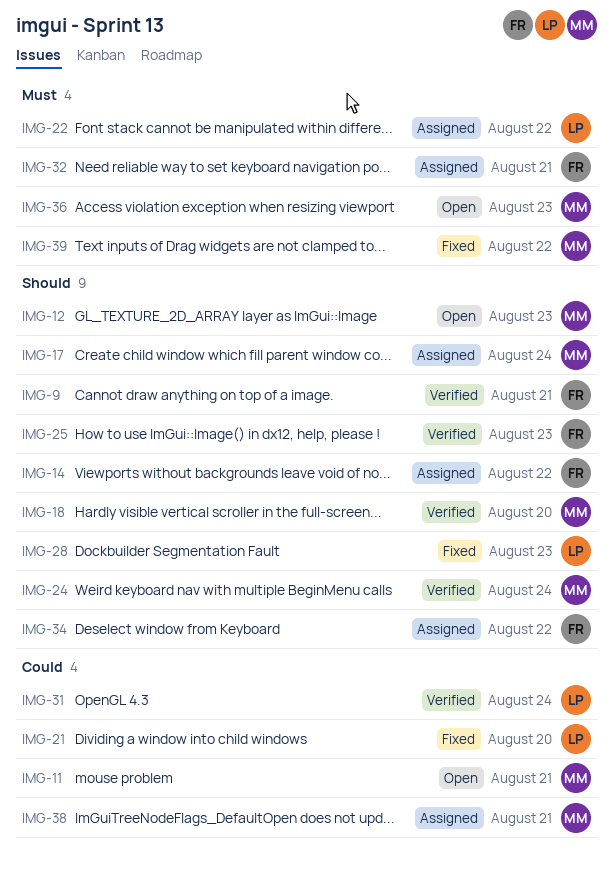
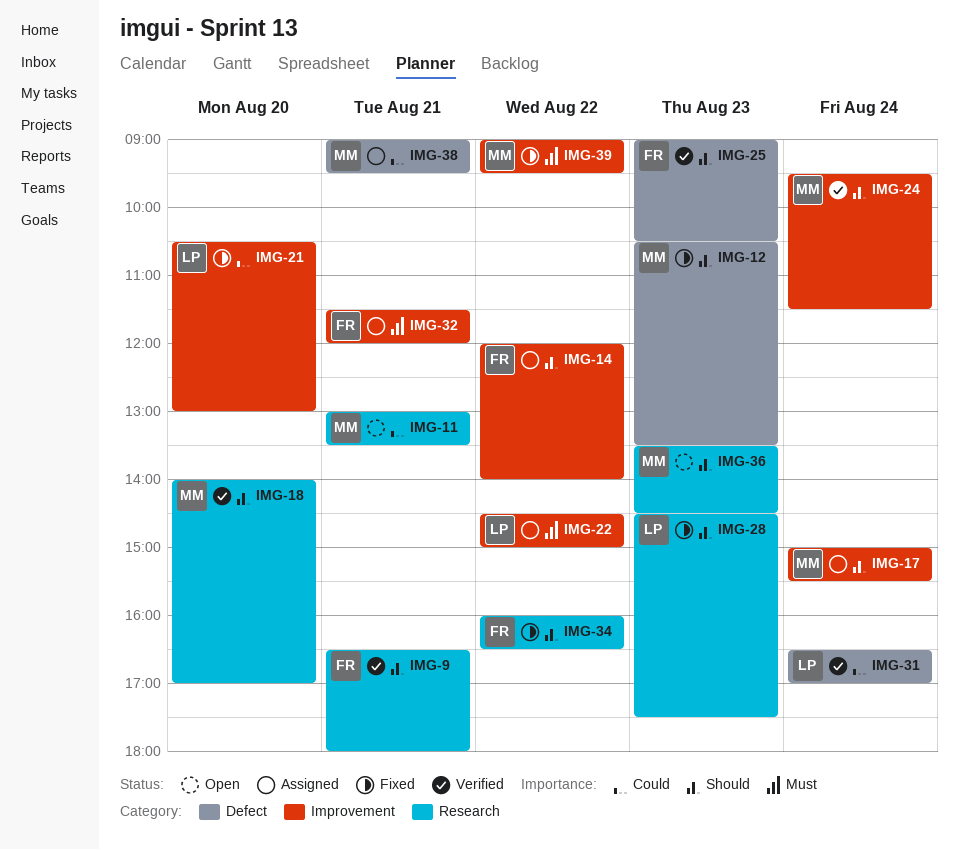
IMG-12, status: Open -> Fixed
IMG-34, status: Assigned -> Fixed
IMG-36, priority: Must -> Should

